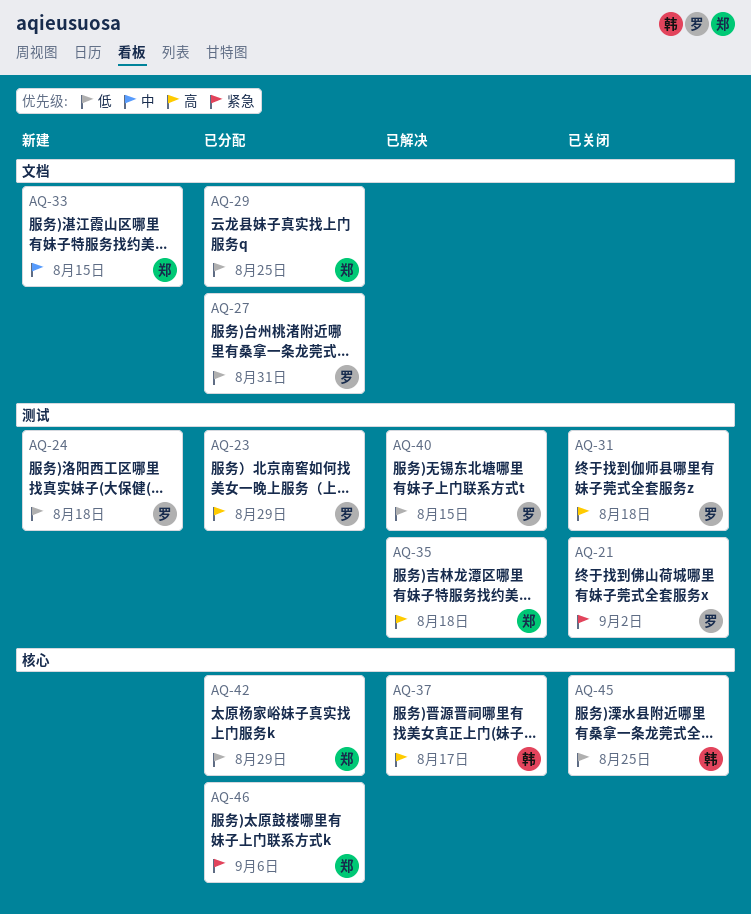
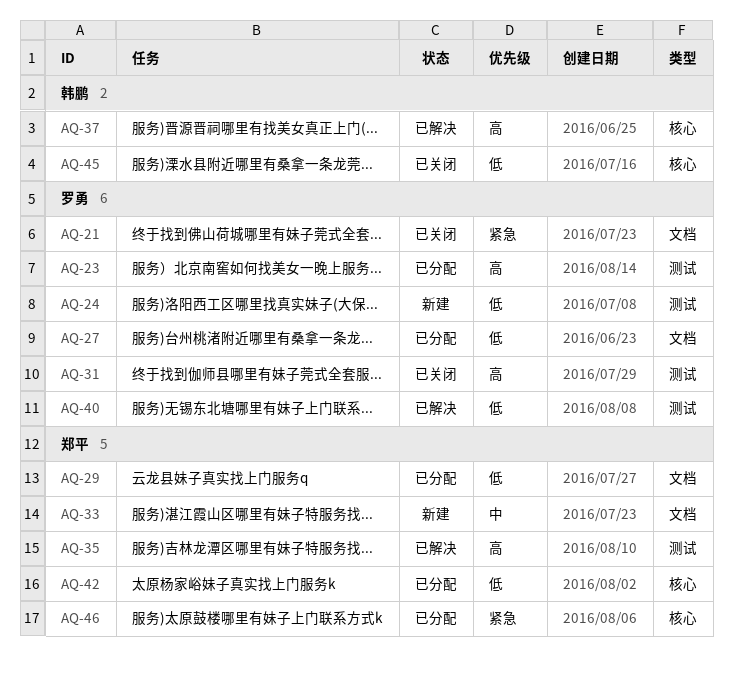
AQ-21, label: 测试 -> 文档

